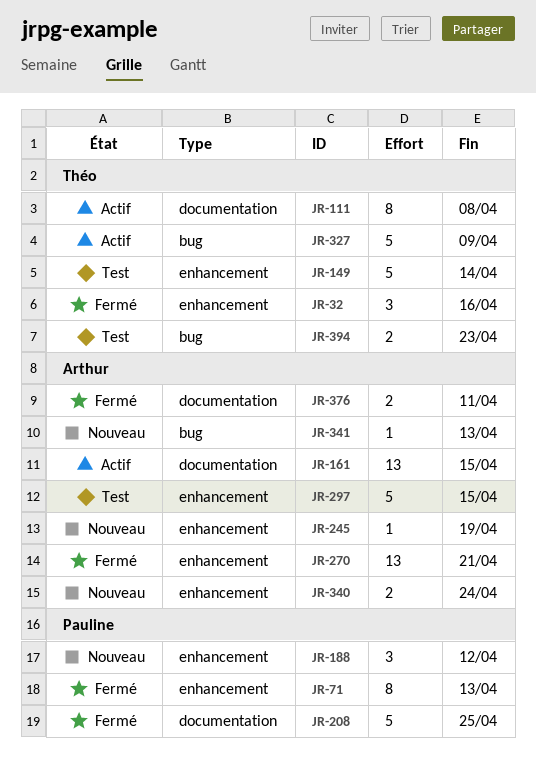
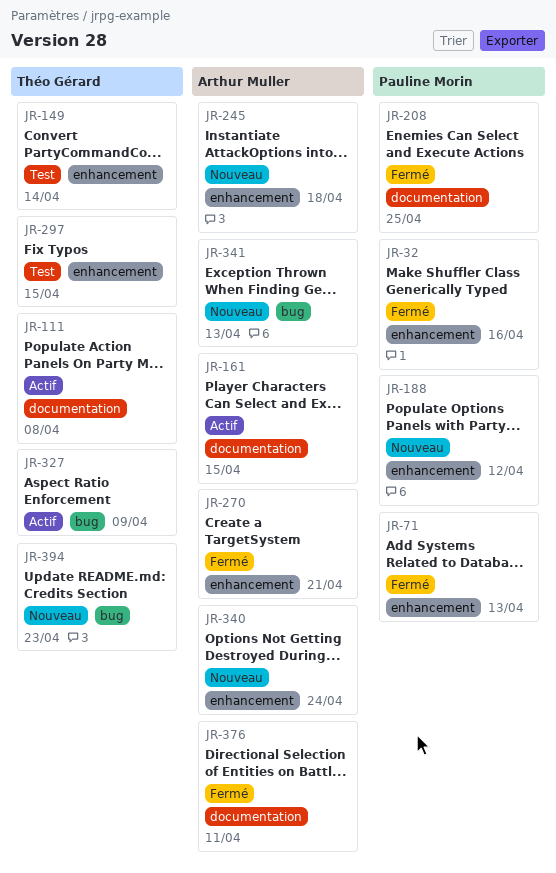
JR-32, owner: Théo Gérard -> Pauline Morin
JR-245, due: Apr 19 -> Apr 18
JR-297, owner: Arthur Muller -> Théo Gérard
JR-394, status: Test -> Nouveau

